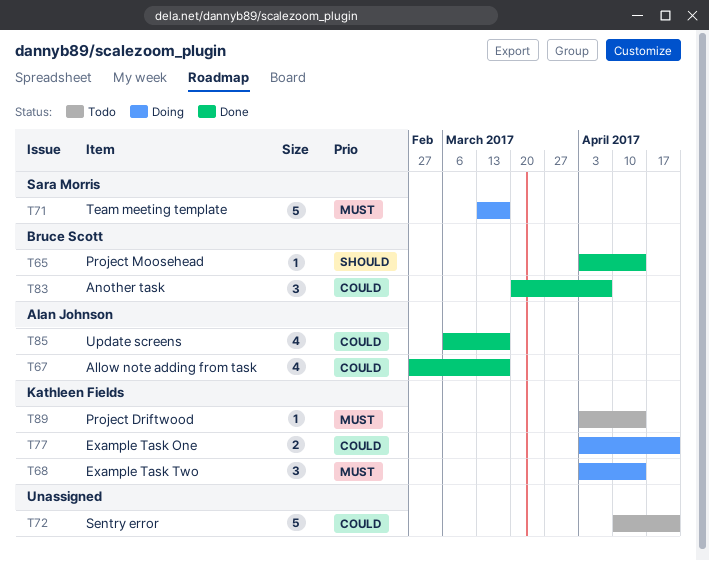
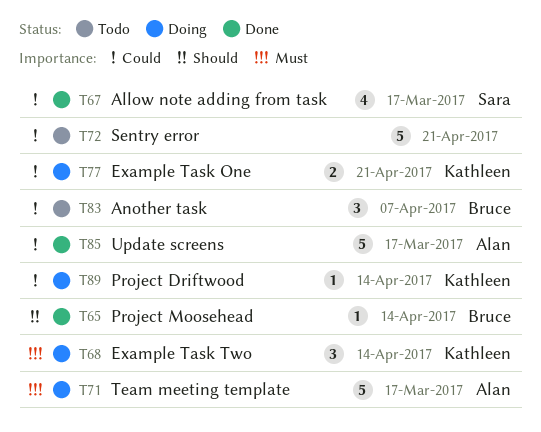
T67, owner: Alan Johnson -> Sara Morris
T71, owner: Sara Morris -> Alan Johnson
T83, status: Done -> Todo
T85, estimate: 4 -> 5
T89, status: Todo -> Doing
T89, priority: Must -> Could

